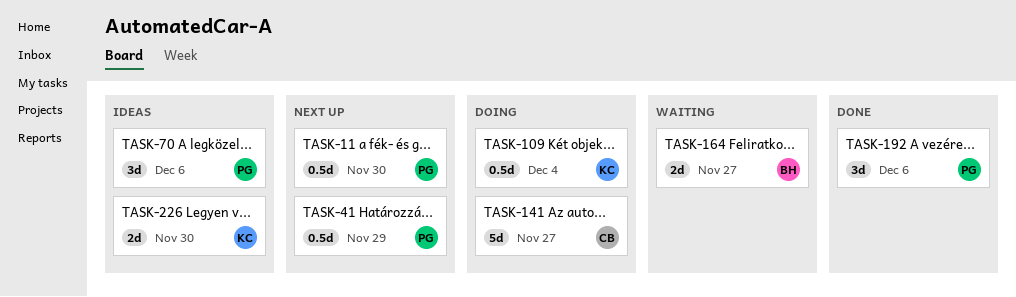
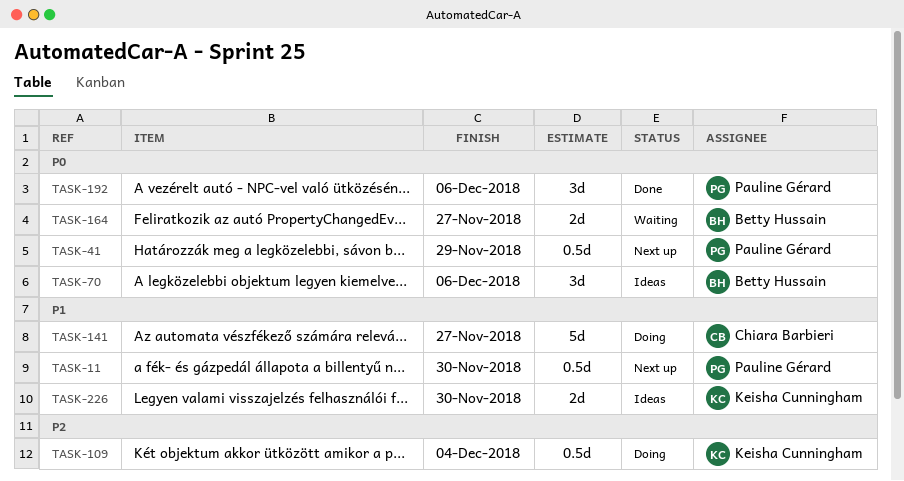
TASK-70, owner: Pauline Gérard -> Betty Hussain

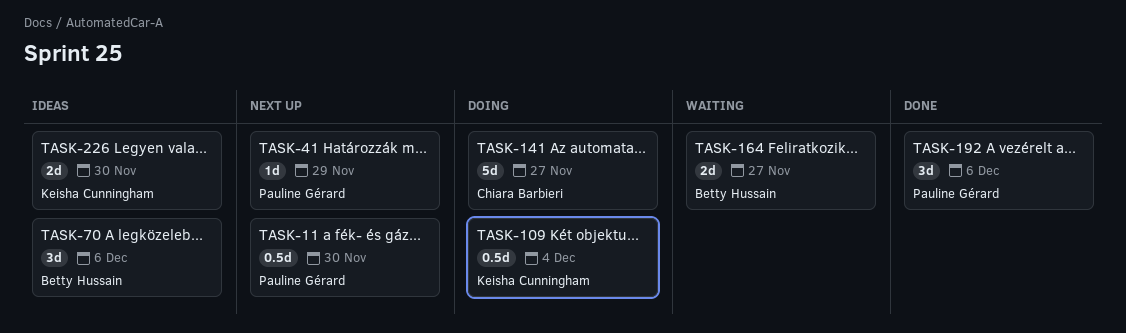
TASK-41, estimate: 0.5d -> 1d

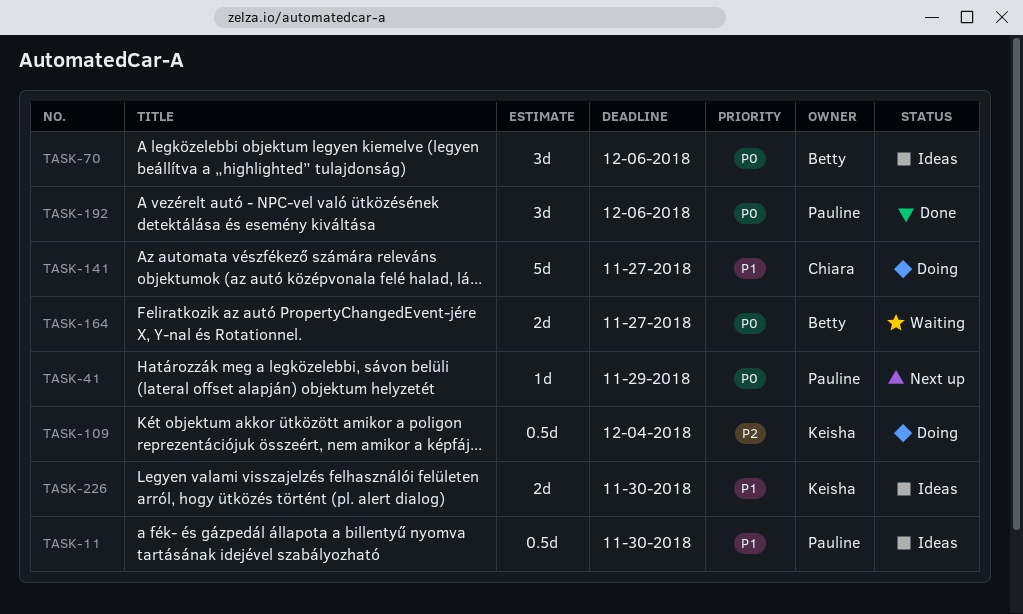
TASK-11, status: Next up -> Ideas

